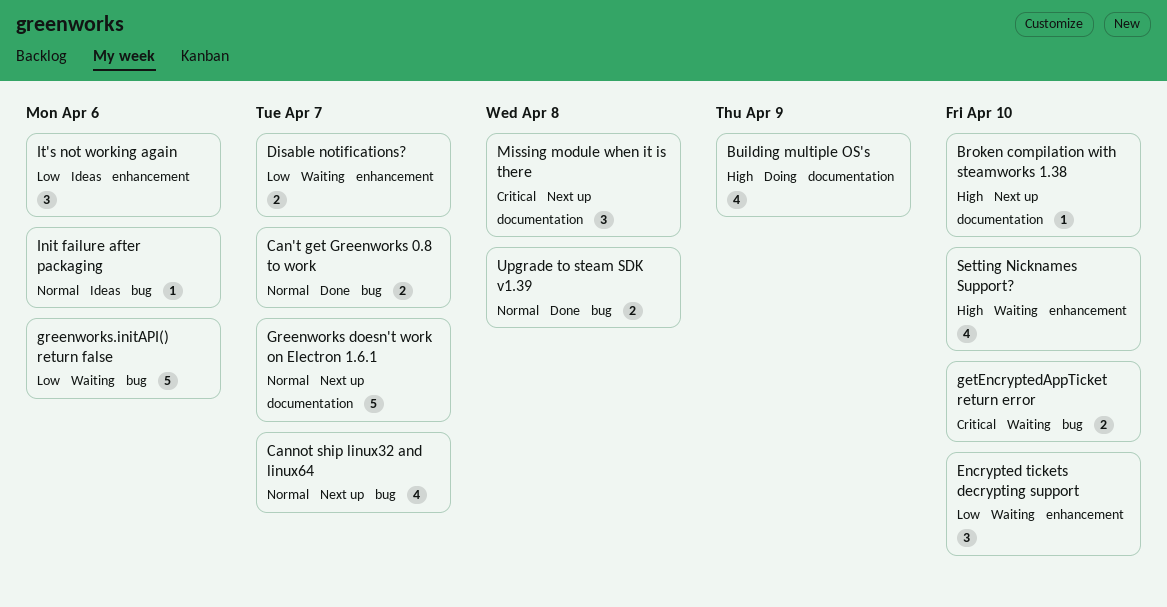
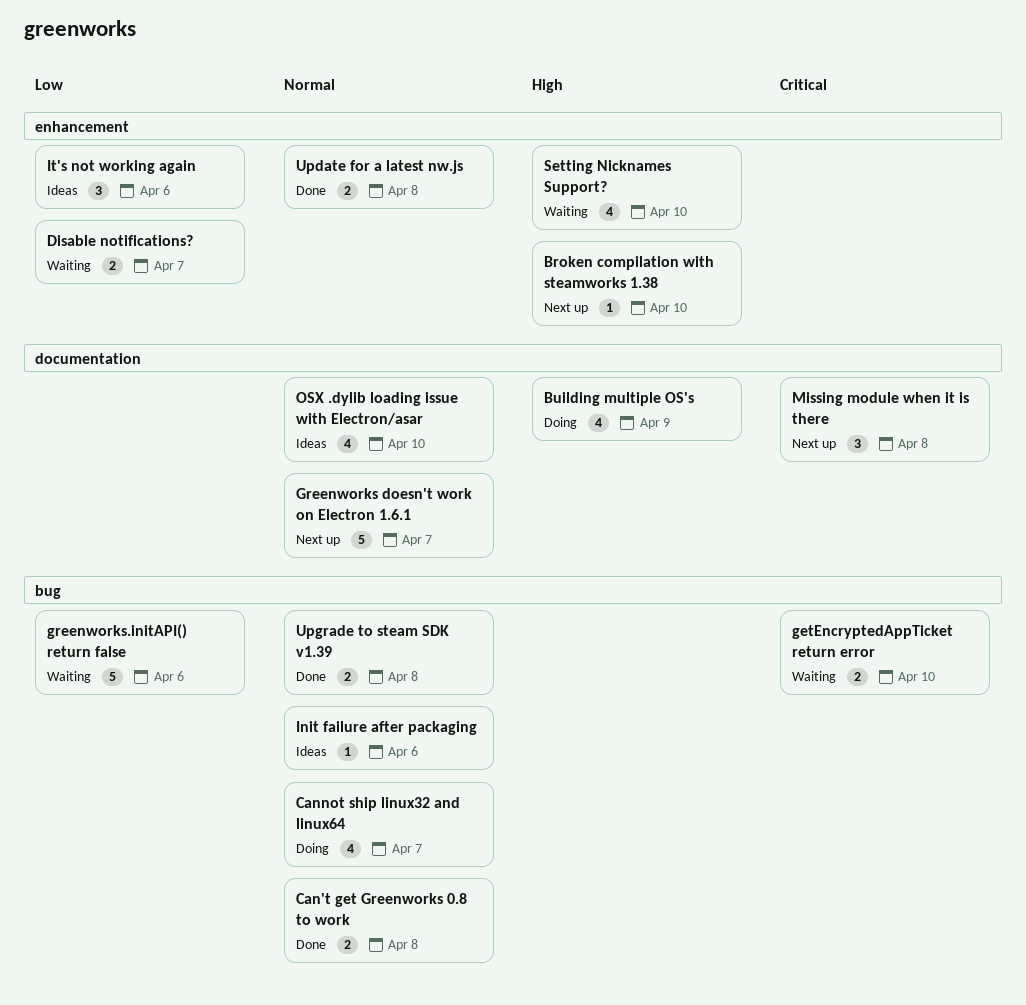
Broken compilation with steamworks 1.38, label: documentation -> enhancement
Can't get Greenworks 0.8 to work, due: Apr 7 -> Apr 8
Cannot ship linux32 and linux64, status: Next up -> Doing
Encrypted tickets decrypting support: present -> none
OSX .dylib loading issue with Electron/asar: none -> present
Update for a latest nw.js: none -> present

